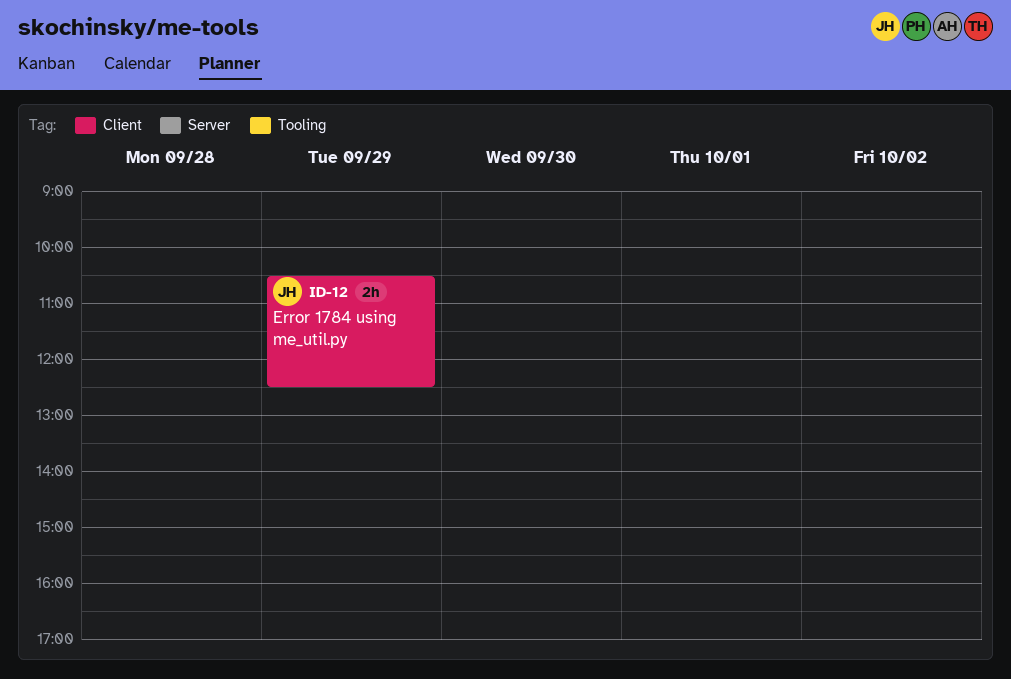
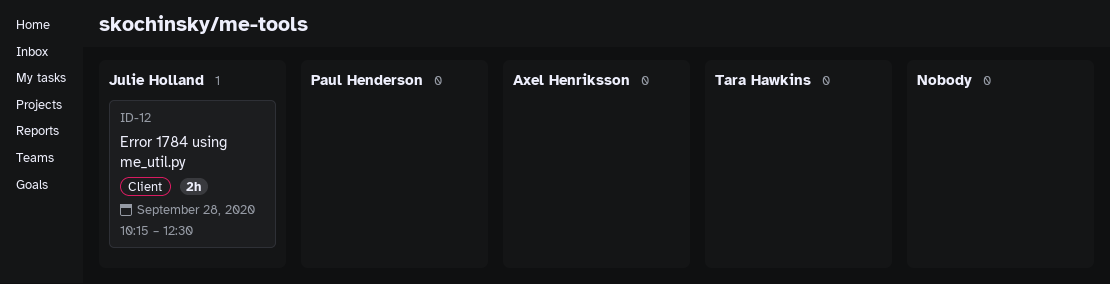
ID-12, day: Sep 29 -> Sep 28
ID-12, begins: 10:30 -> 10:15

